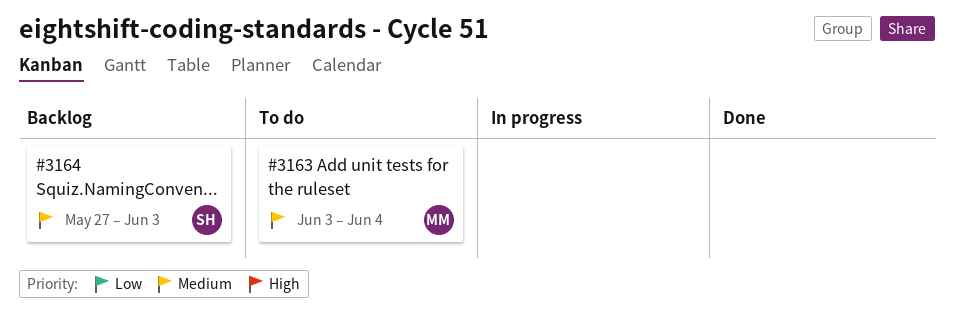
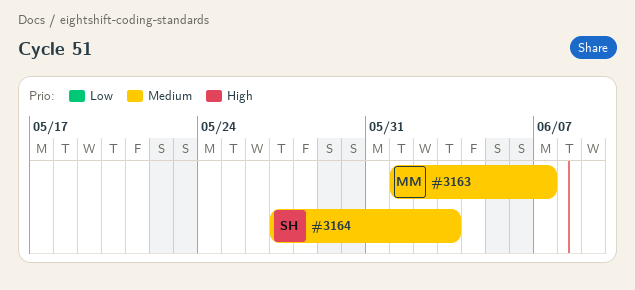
#3163, start: Jun 3 -> Jun 1
#3163, due: Jun 4 -> Jun 7

